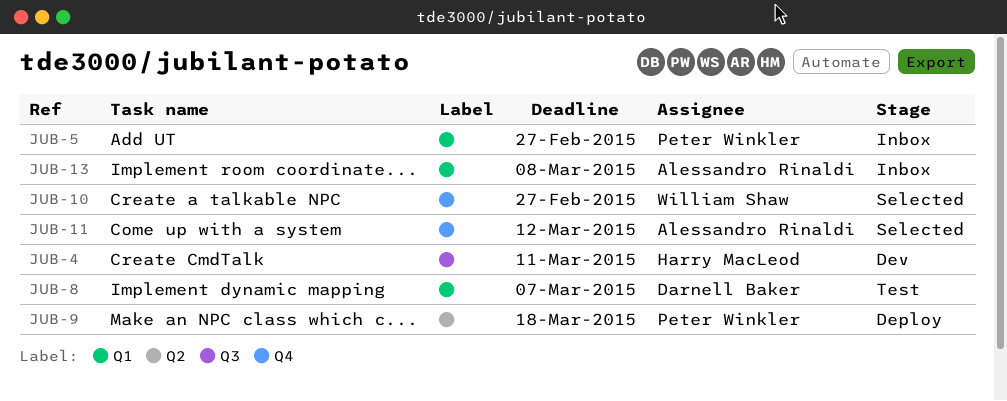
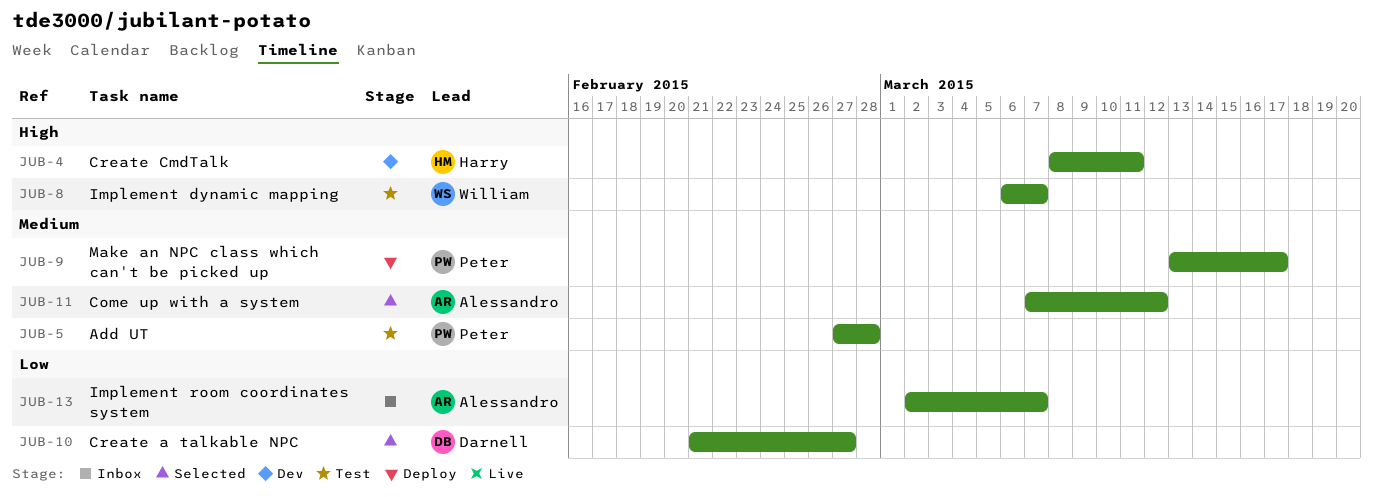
JUB-5, status: Inbox -> Test
JUB-5, due: Feb 27 -> Feb 28
JUB-8, owner: Darnell Baker -> William Shaw
JUB-9, due: Mar 18 -> Mar 17
JUB-10, owner: William Shaw -> Darnell Baker
JUB-13, due: Mar 8 -> Mar 7

